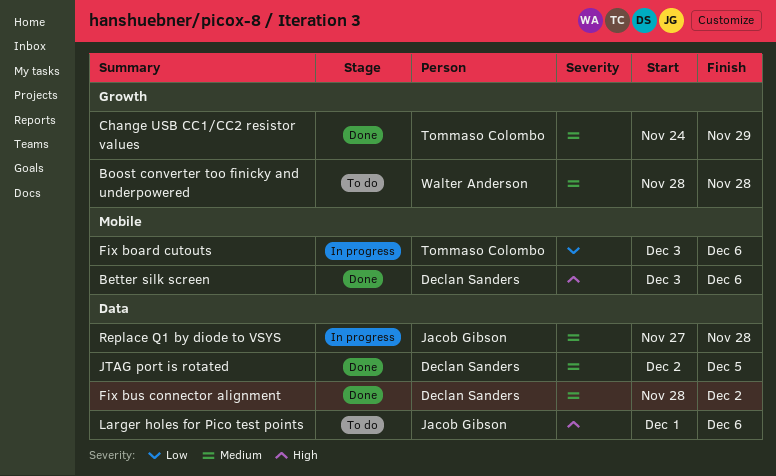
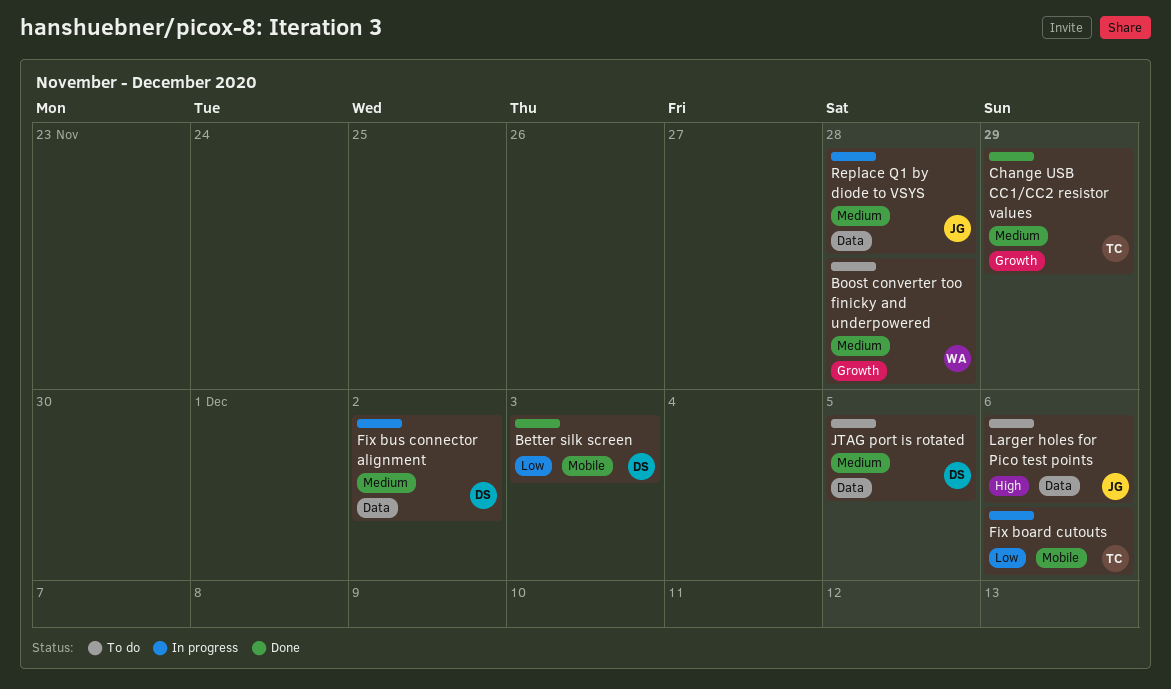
Better silk screen, priority: High -> Low
Better silk screen, due: Dec 6 -> Dec 3
Fix bus connector alignment, status: Done -> In progress
JTAG port is rotated, status: Done -> To do

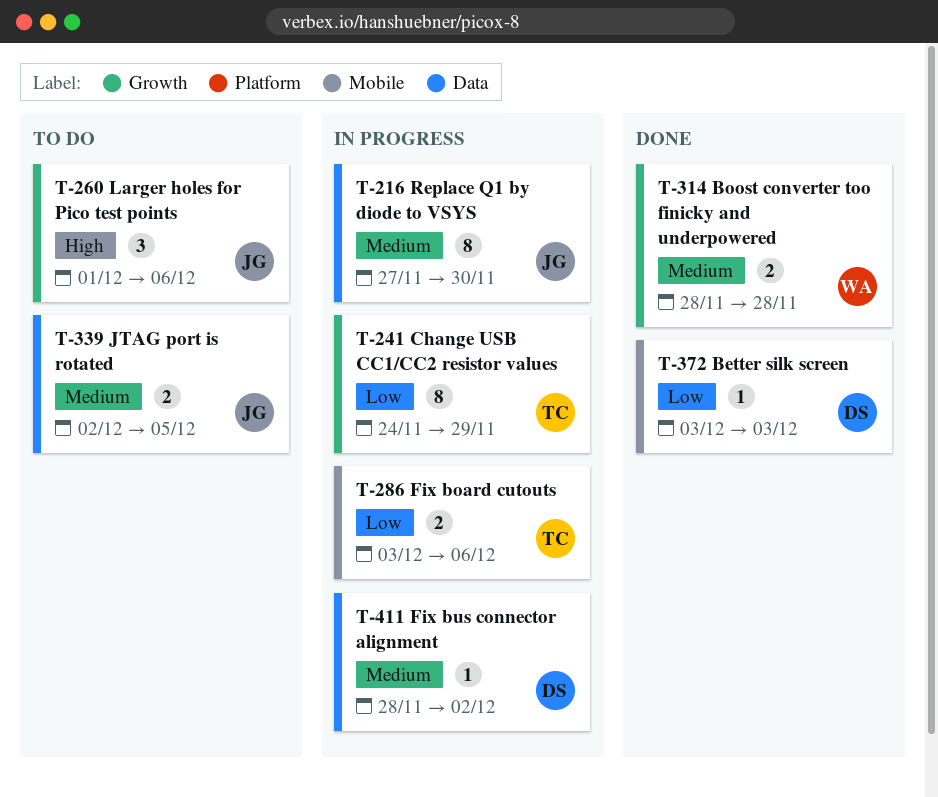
Boost converter too finicky and underpowered, status: To do -> Done
Change USB CC1/CC2 resistor values, status: Done -> In progress
Change USB CC1/CC2 resistor values, priority: Medium -> Low
JTAG port is rotated, owner: DS -> JG
Larger holes for Pico test points, label: Data -> Growth
Replace Q1 by diode to VSYS, due: Nov 28 -> Nov 30

